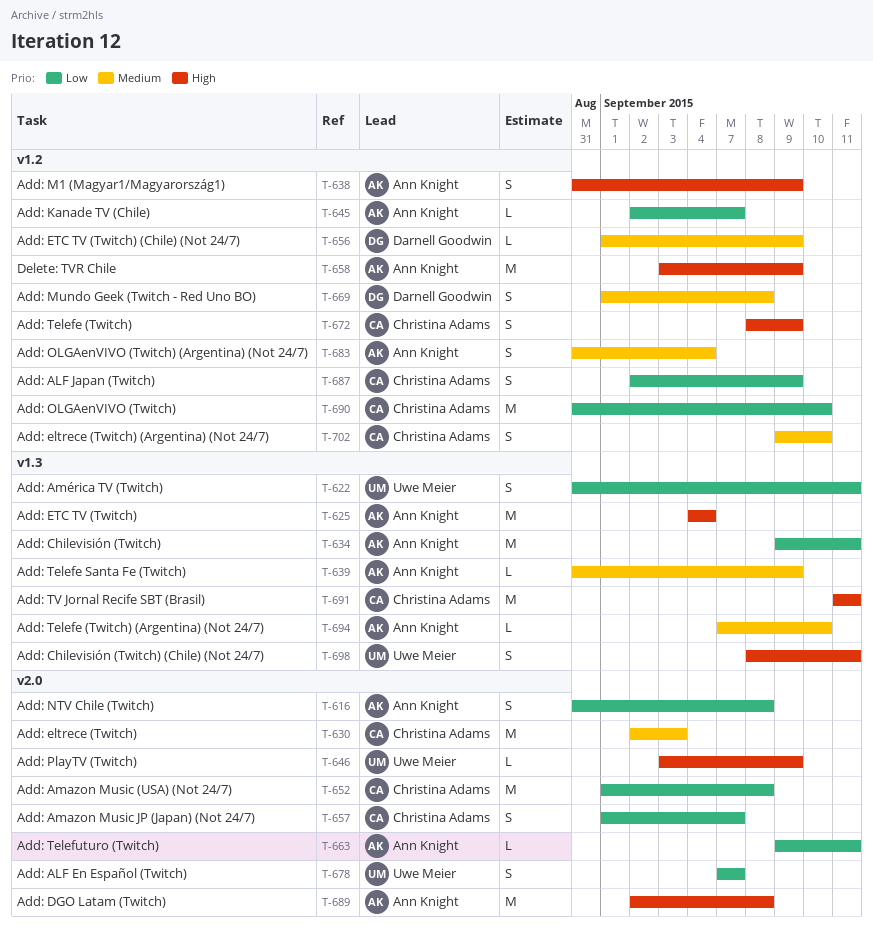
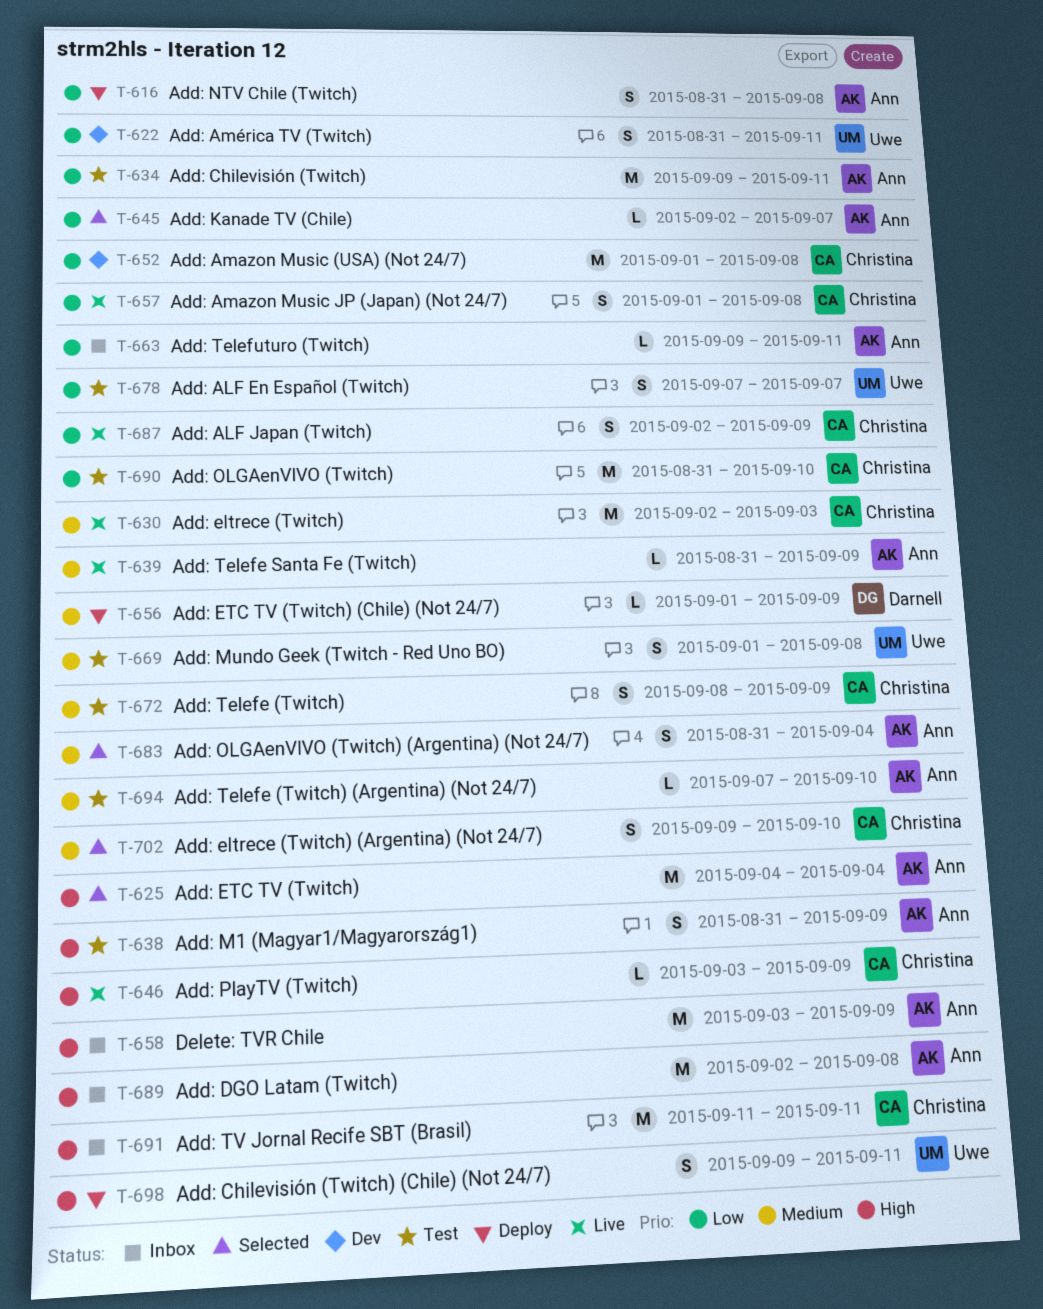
T-646, owner: Uwe Meier -> Christina Adams
T-657, due: Sep 7 -> Sep 8
T-669, owner: Darnell Goodwin -> Uwe Meier
T-672, priority: High -> Medium
T-698, start: Sep 8 -> Sep 9

